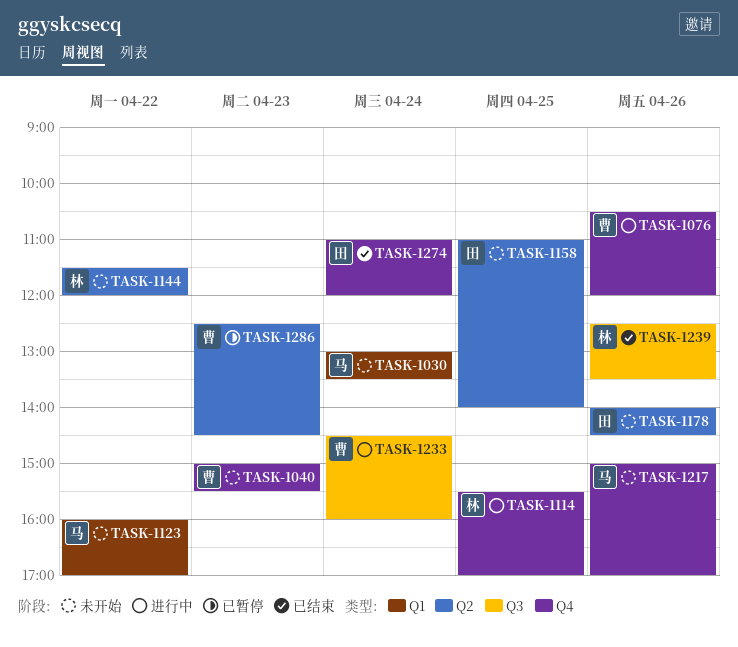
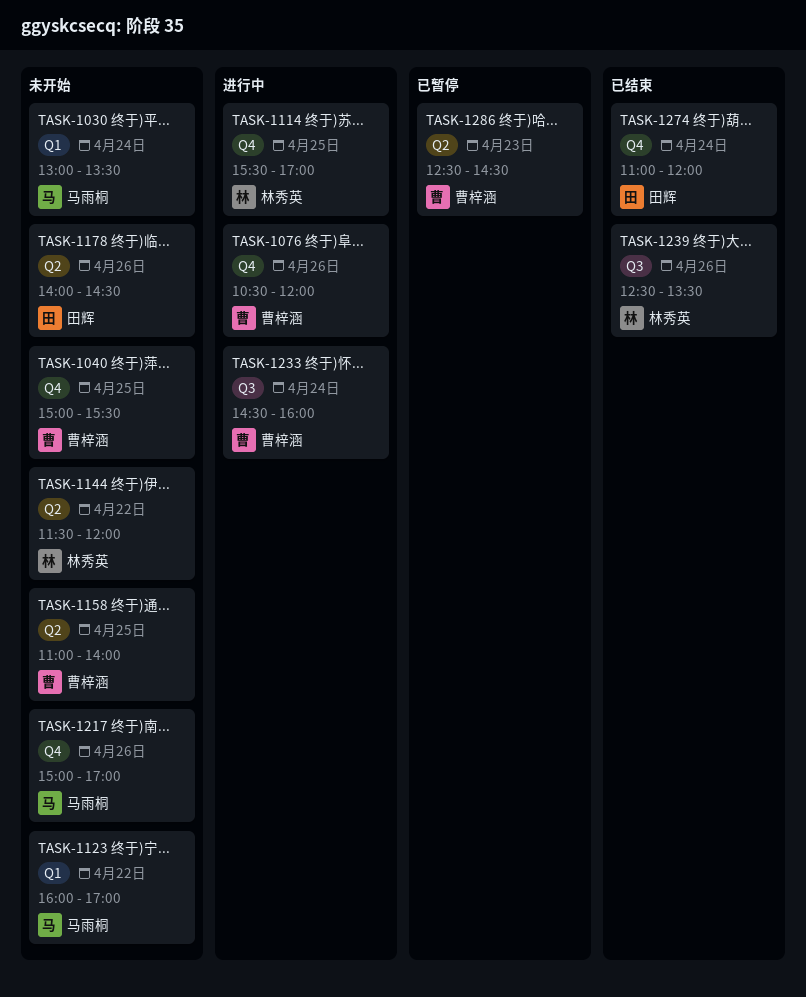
TASK-1040, day: Apr 23 -> Apr 25
TASK-1158, owner: 田辉 -> 曹梓涵

